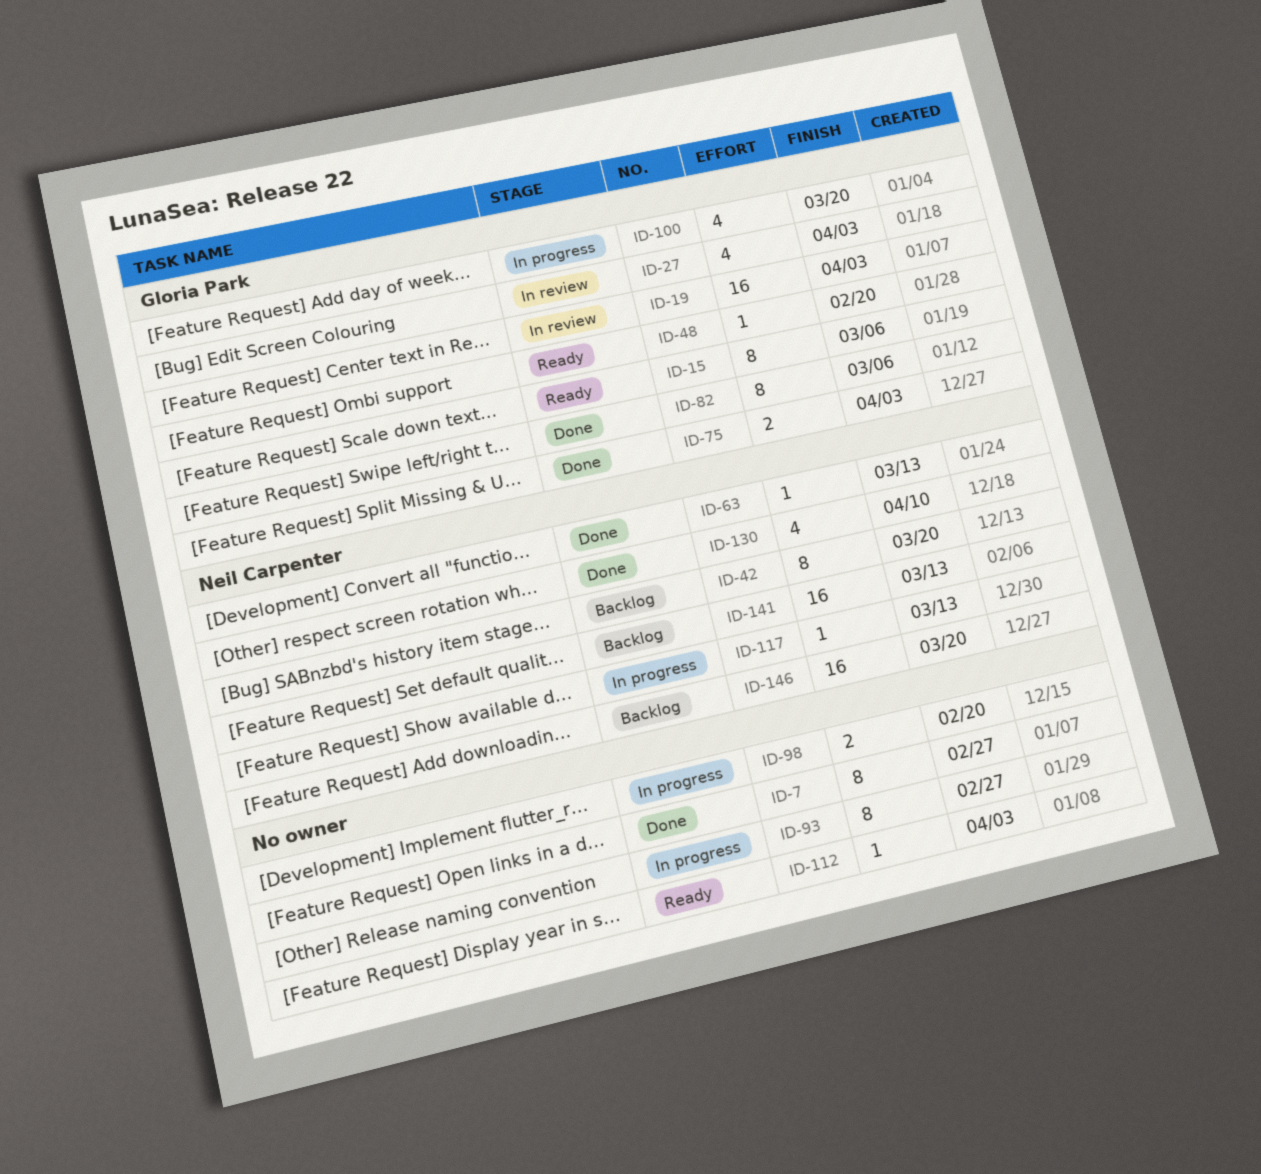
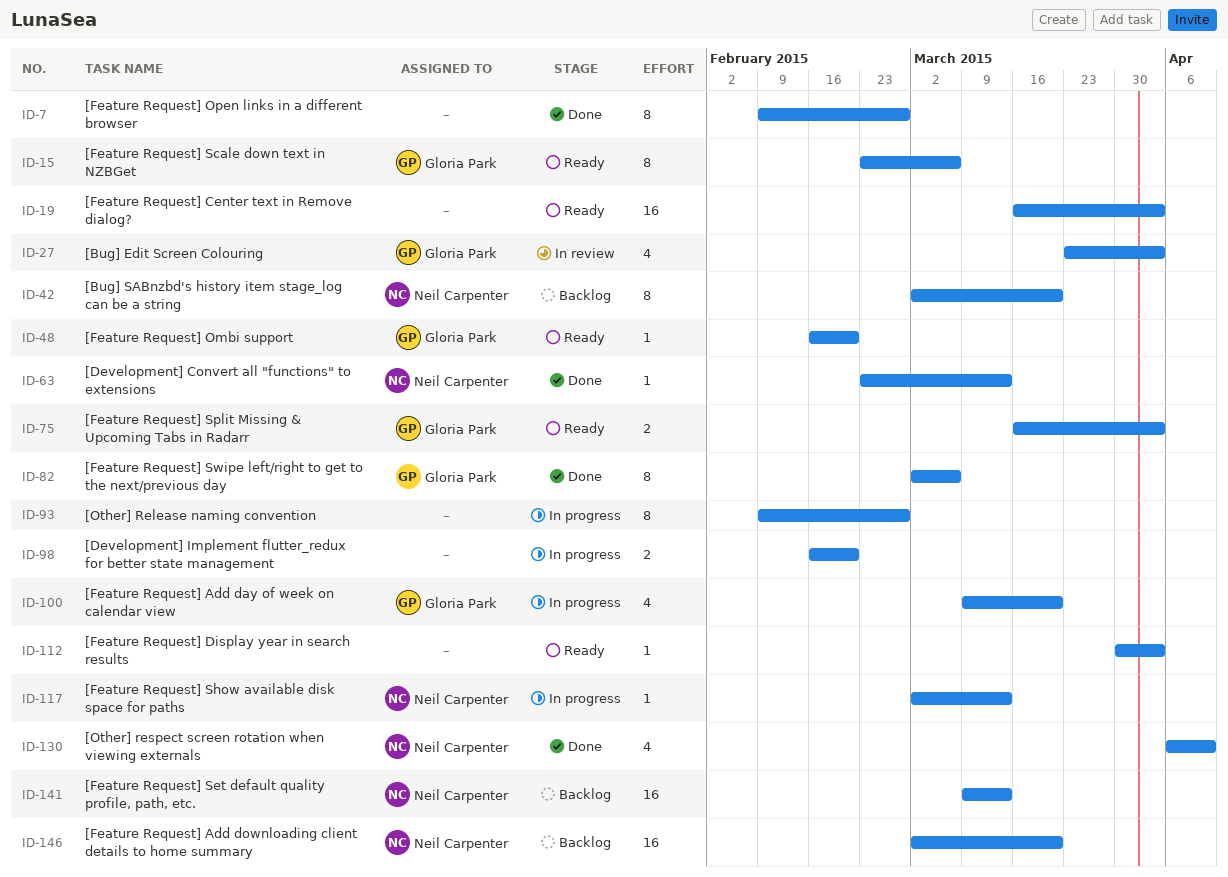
ID-19, status: In review -> Ready
ID-19, owner: Gloria Park -> none
ID-75, status: Done -> Ready

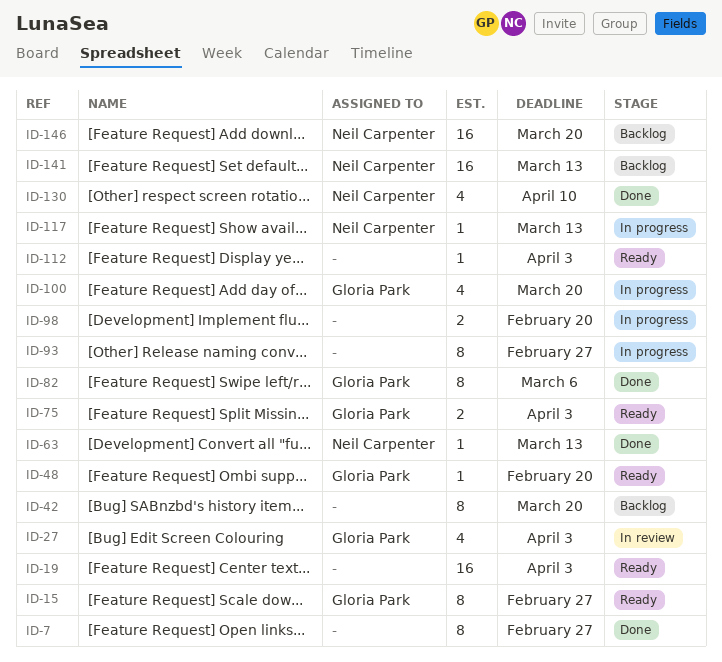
ID-15, due: Mar 6 -> Feb 27
ID-42, owner: Neil Carpenter -> none

